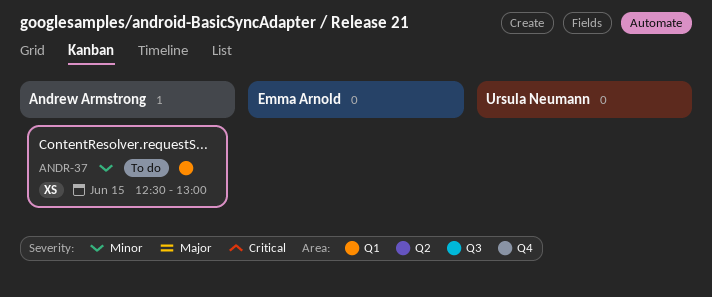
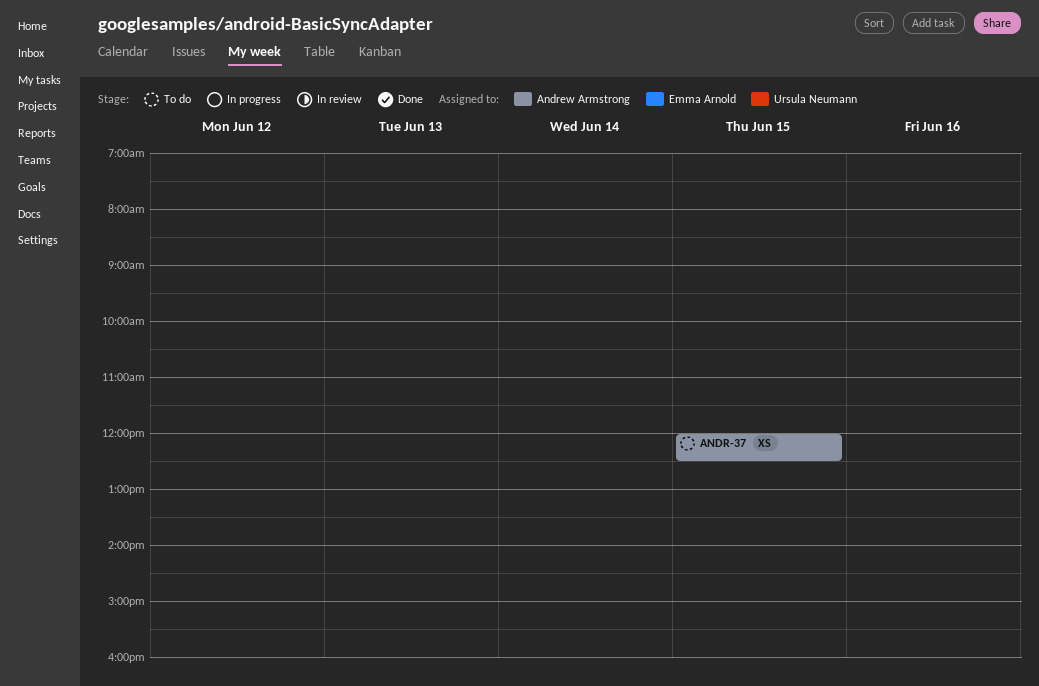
ANDR-37, begins: 12:30 -> 12:00
ANDR-37, ends: 13:00 -> 12:30

